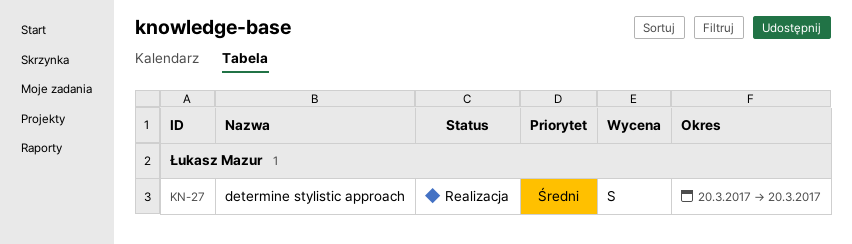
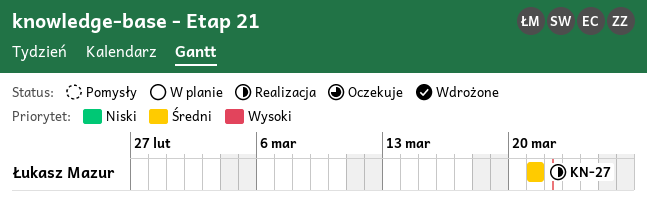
KN-27, start: Mar 20 -> Mar 21
KN-27, due: Mar 20 -> Mar 21

